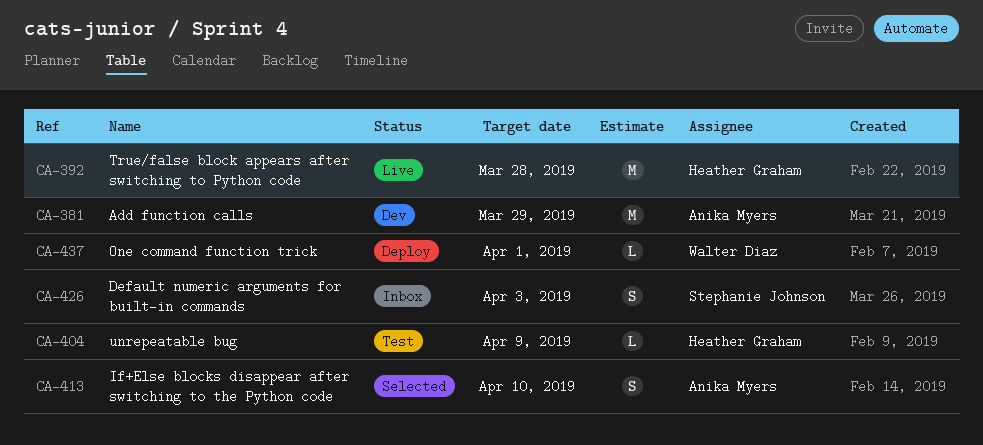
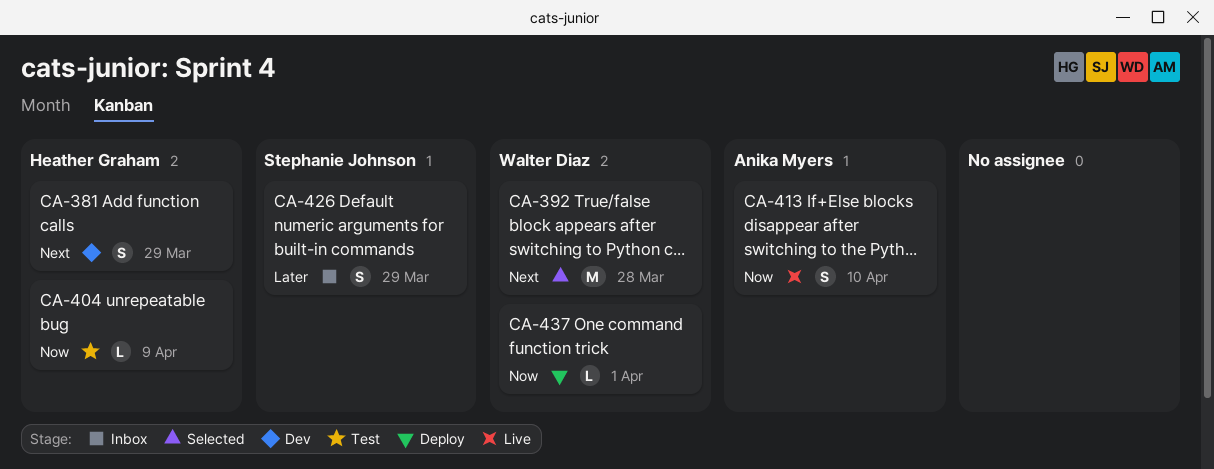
CA-381, owner: Anika Myers -> Heather Graham
CA-381, estimate: M -> S
CA-392, status: Live -> Selected
CA-392, owner: Heather Graham -> Walter Diaz
CA-413, status: Selected -> Live
CA-426, due: Apr 3 -> Mar 29

